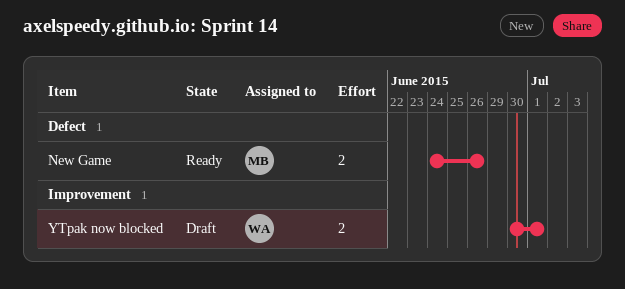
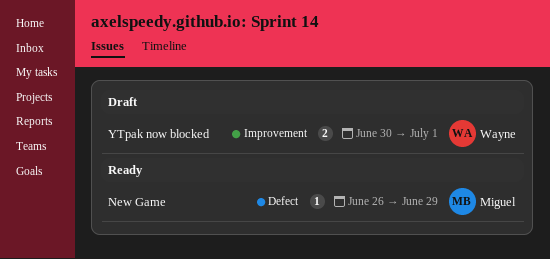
New Game, estimate: 2 -> 1
New Game, start: Jun 24 -> Jun 26
New Game, due: Jun 26 -> Jun 29

